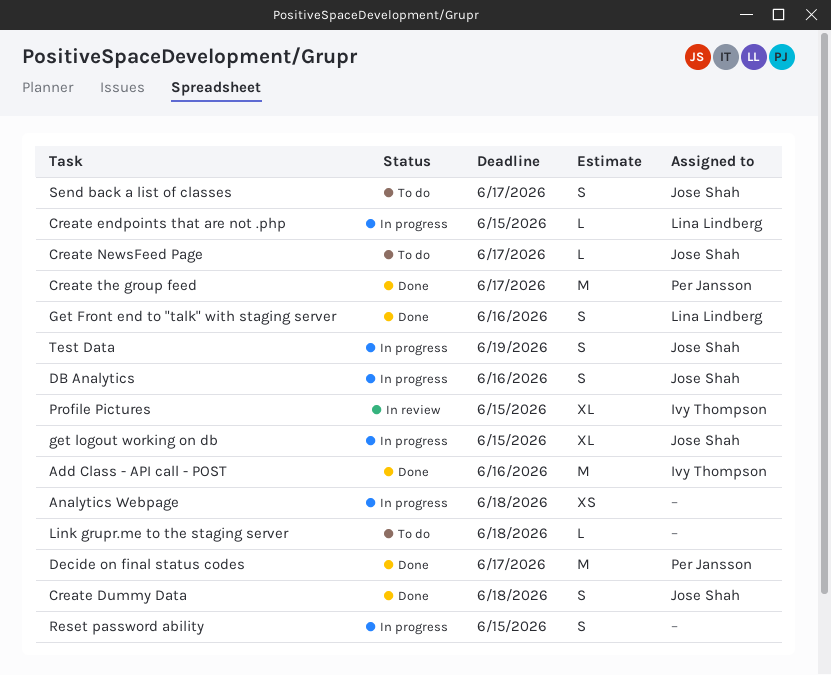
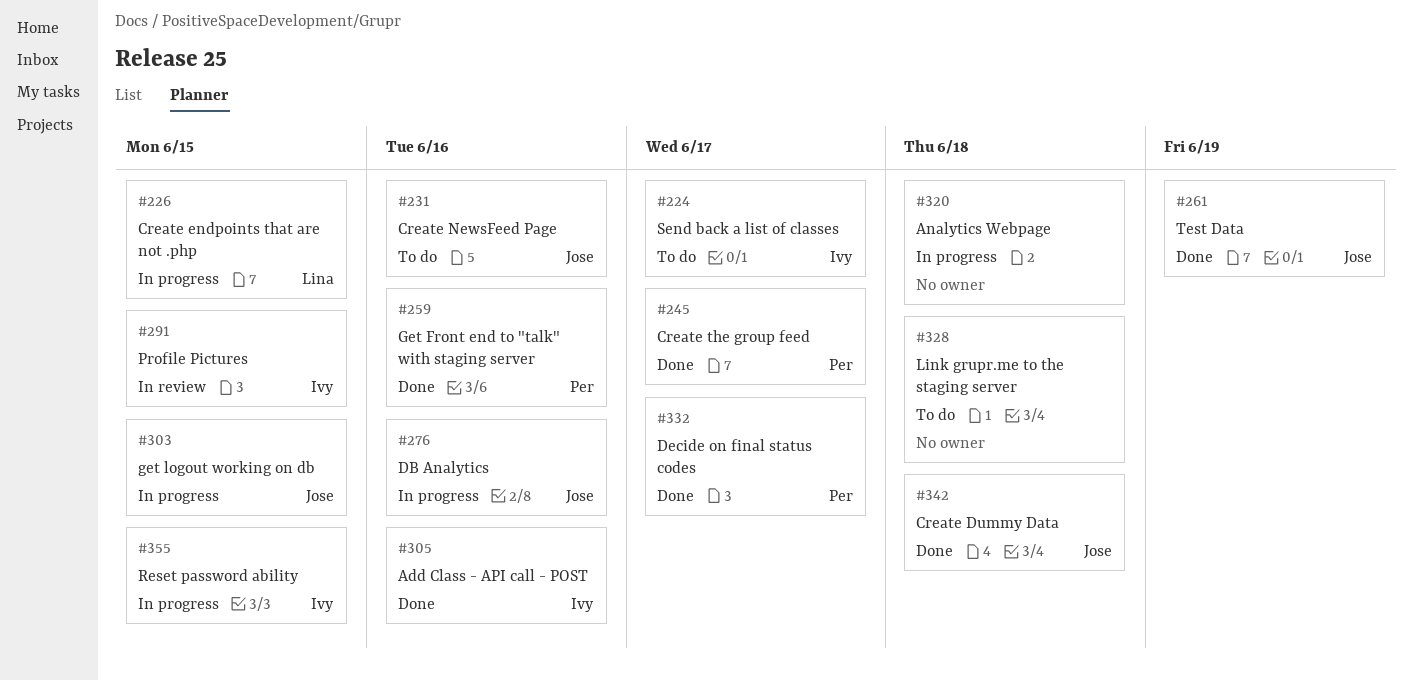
Create NewsFeed Page, due: Jun 17 -> Jun 16
Get Front end to "talk" with staging server, owner: Lina Lindberg -> Per Jansson
Reset password ability, owner: none -> Ivy Thompson
Send back a list of classes, owner: Jose Shah -> Ivy Thompson
Test Data, status: In progress -> Done

